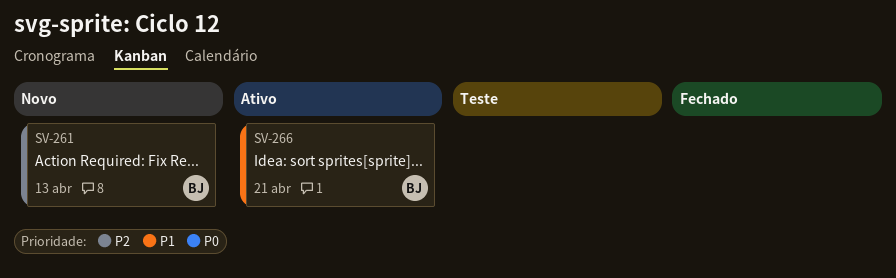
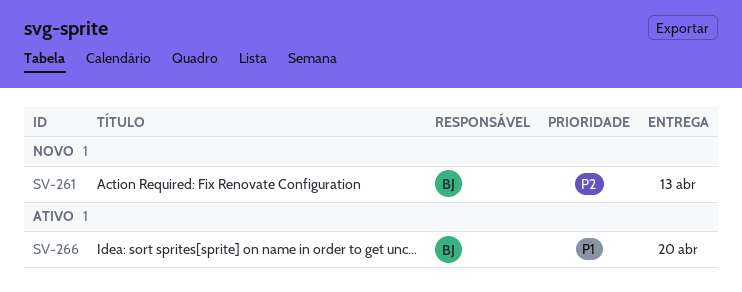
SV-266, due: Apr 21 -> Apr 20

